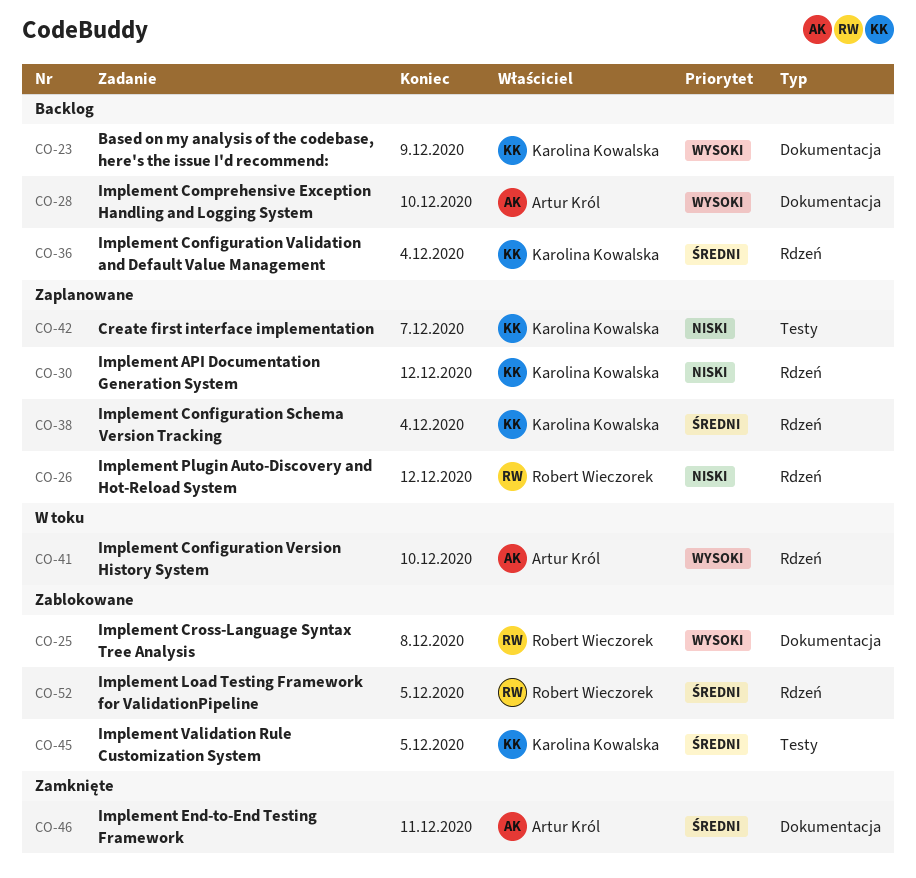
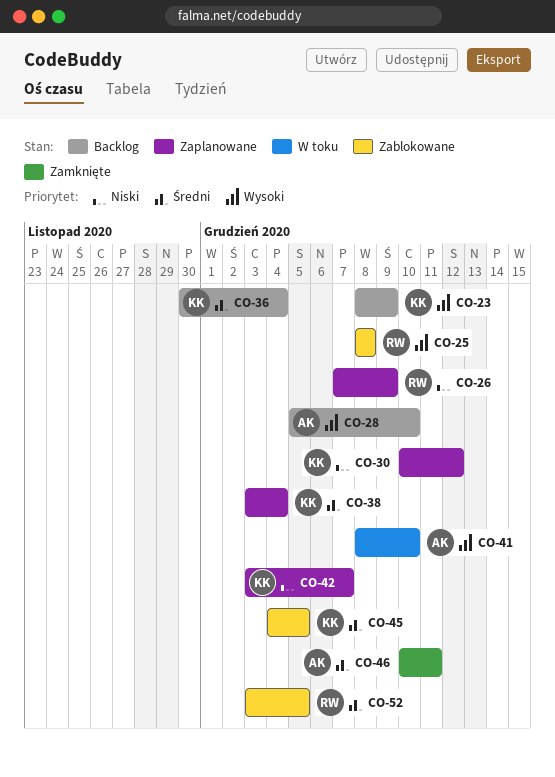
CO-26, due: Dec 12 -> Dec 9

